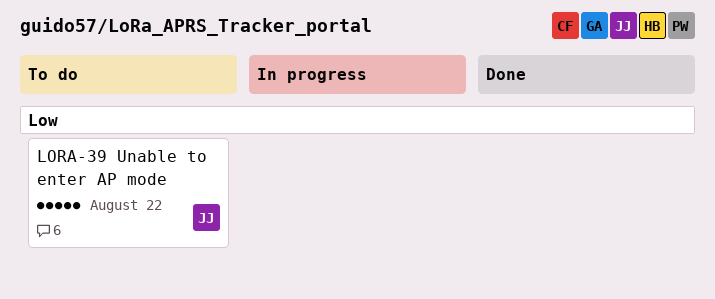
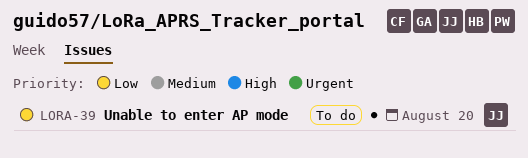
LORA-39, estimate: 5 -> 1
LORA-39, due: Aug 22 -> Aug 20

